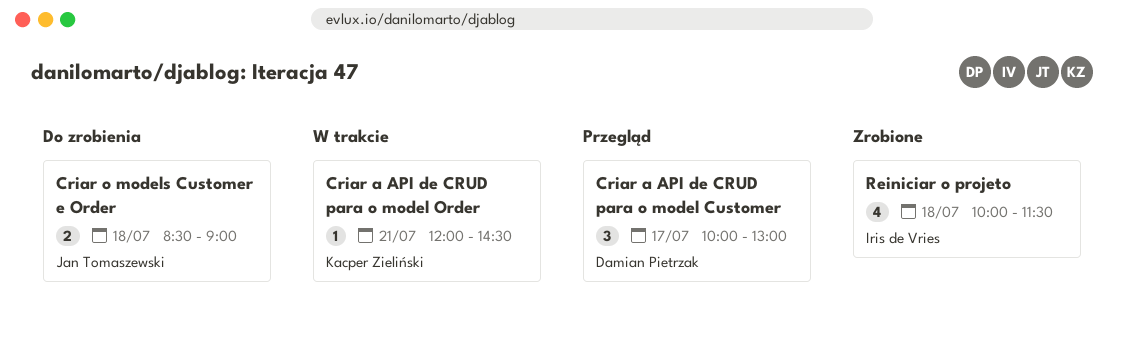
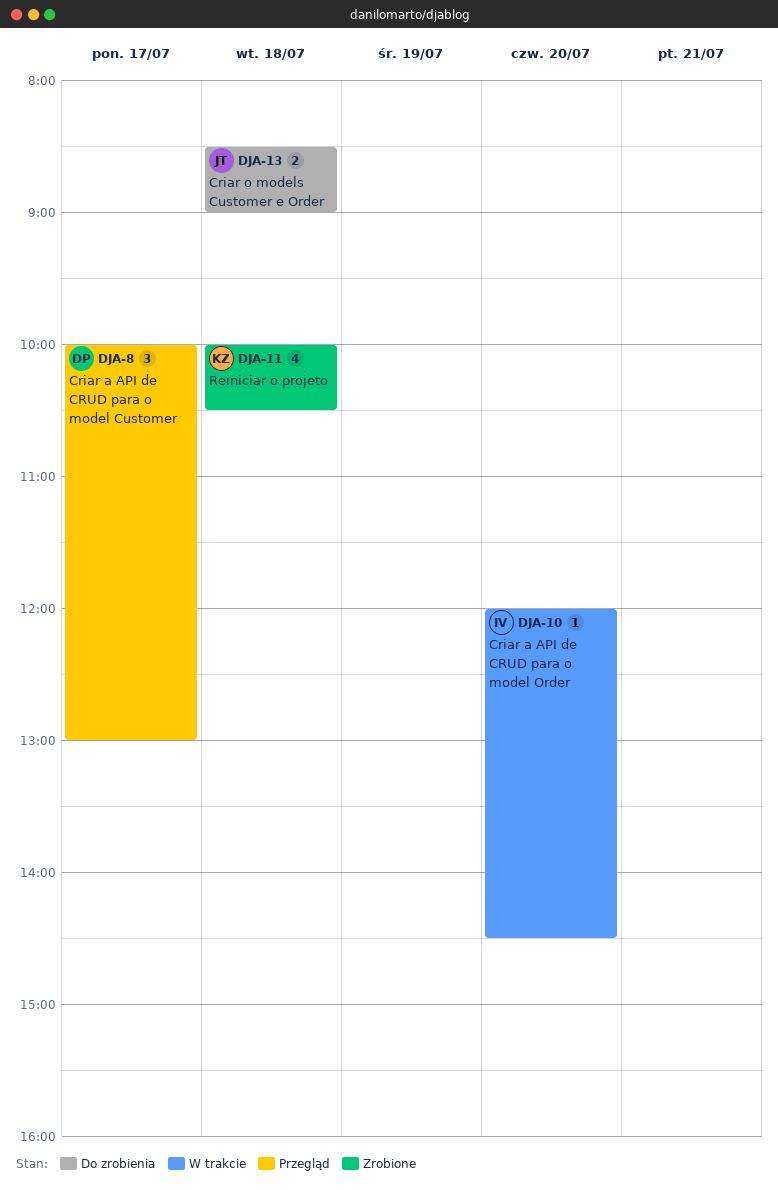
Criar a API de CRUD para o model Order, owner: Kacper Zieliński -> Iris de Vries
Criar a API de CRUD para o model Order, day: Jul 21 -> Jul 20
Reiniciar o projeto, owner: Iris de Vries -> Kacper Zieliński
Reiniciar o projeto, ends: 11:30 -> 10:30

